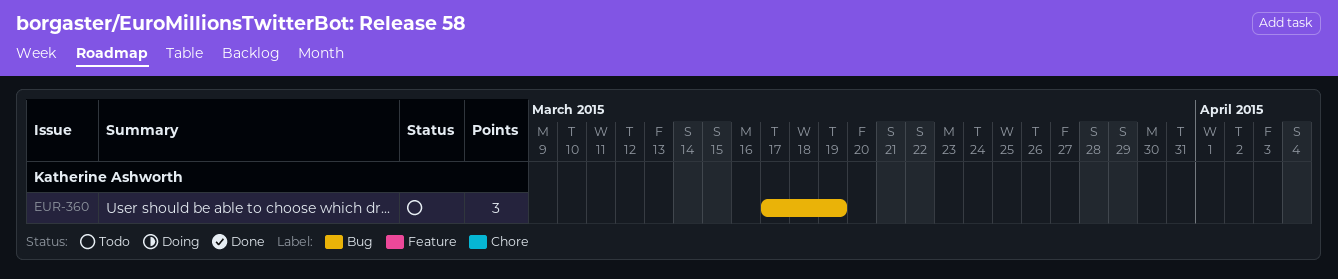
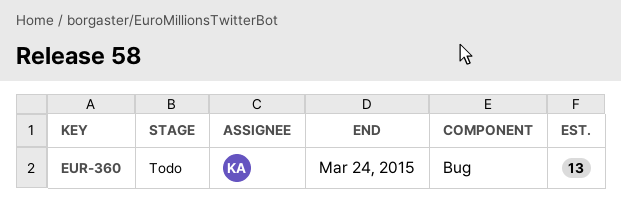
EUR-360, estimate: 3 -> 13
EUR-360, due: Mar 19 -> Mar 24

